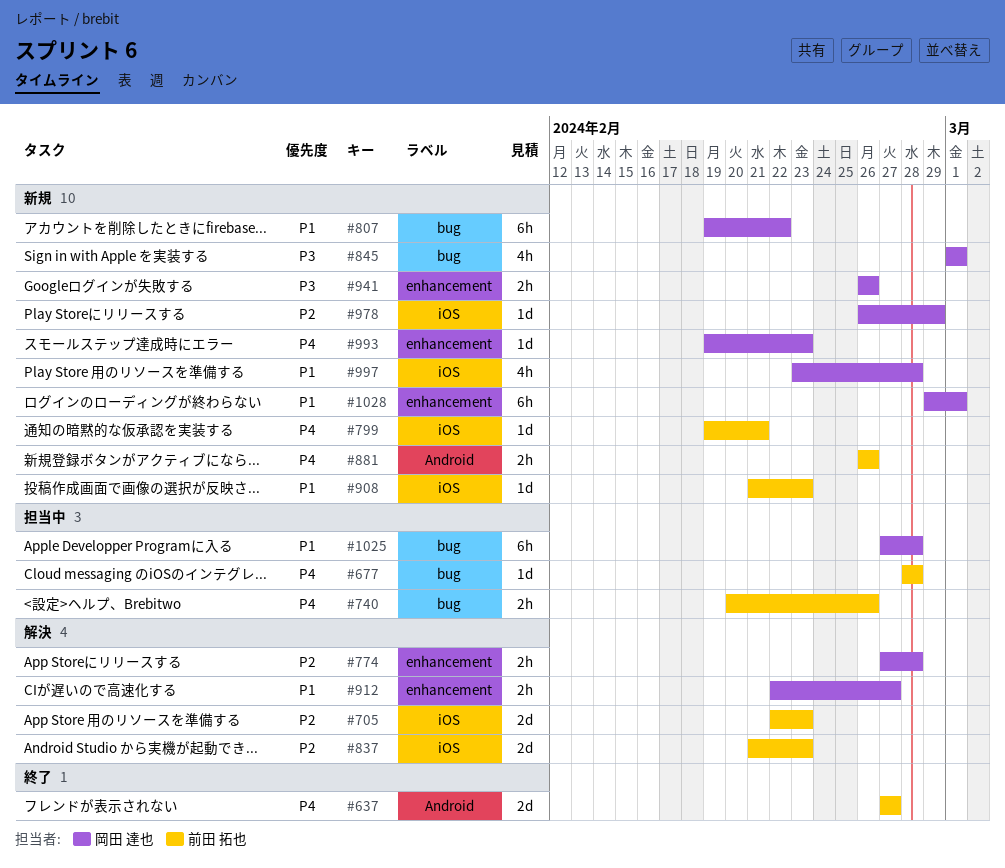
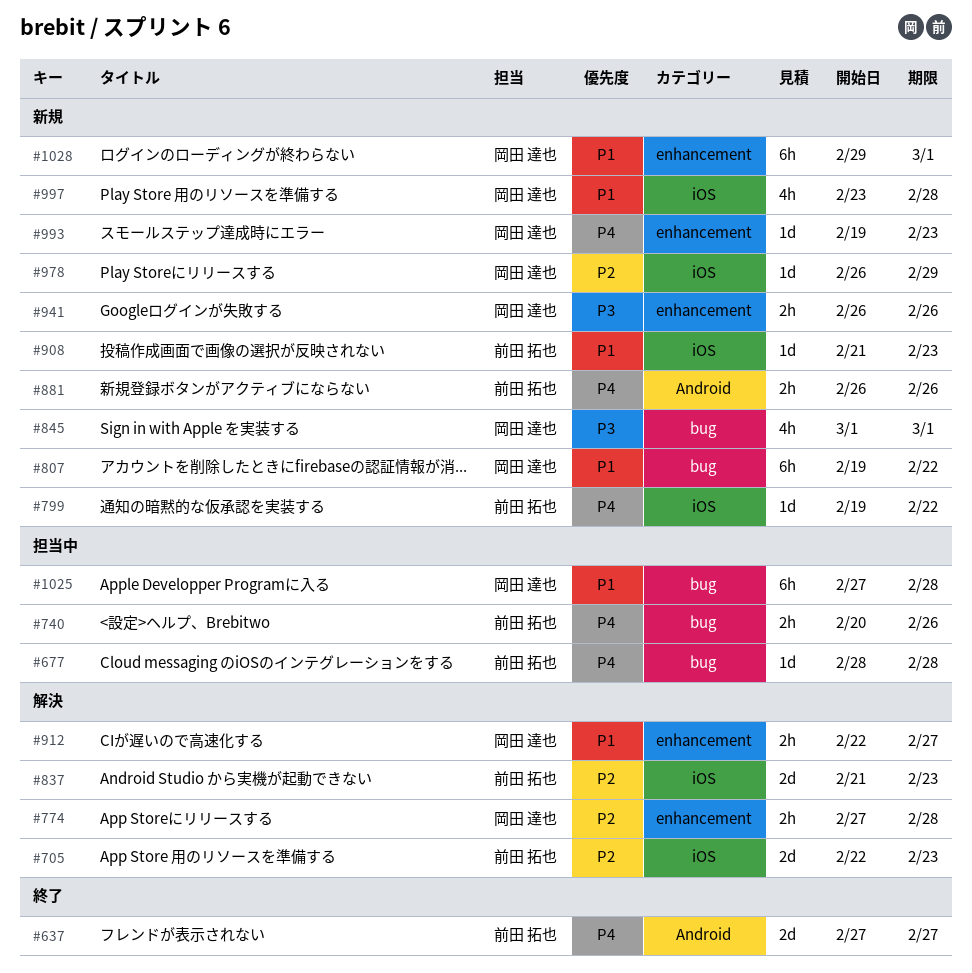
#799, due: Feb 21 -> Feb 22

